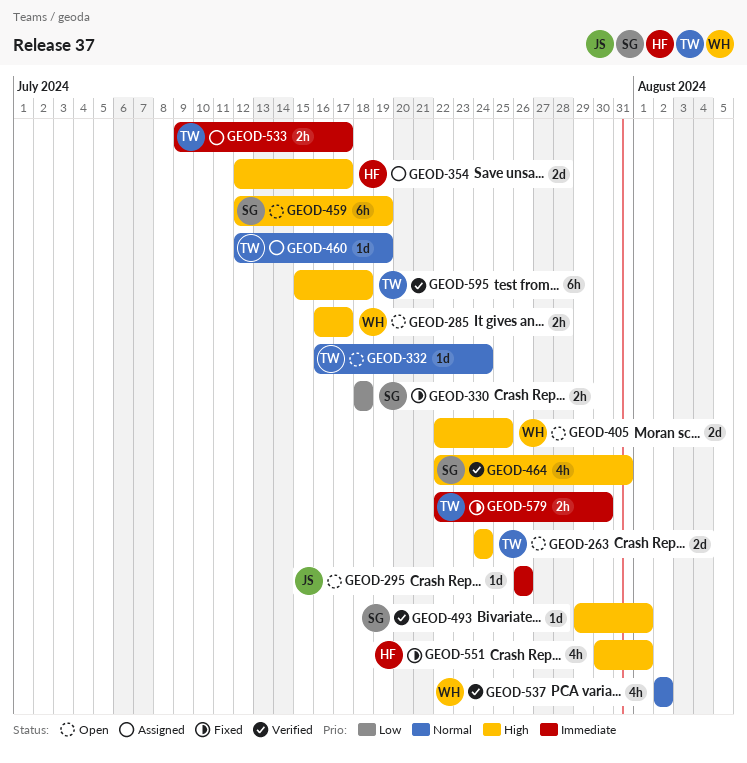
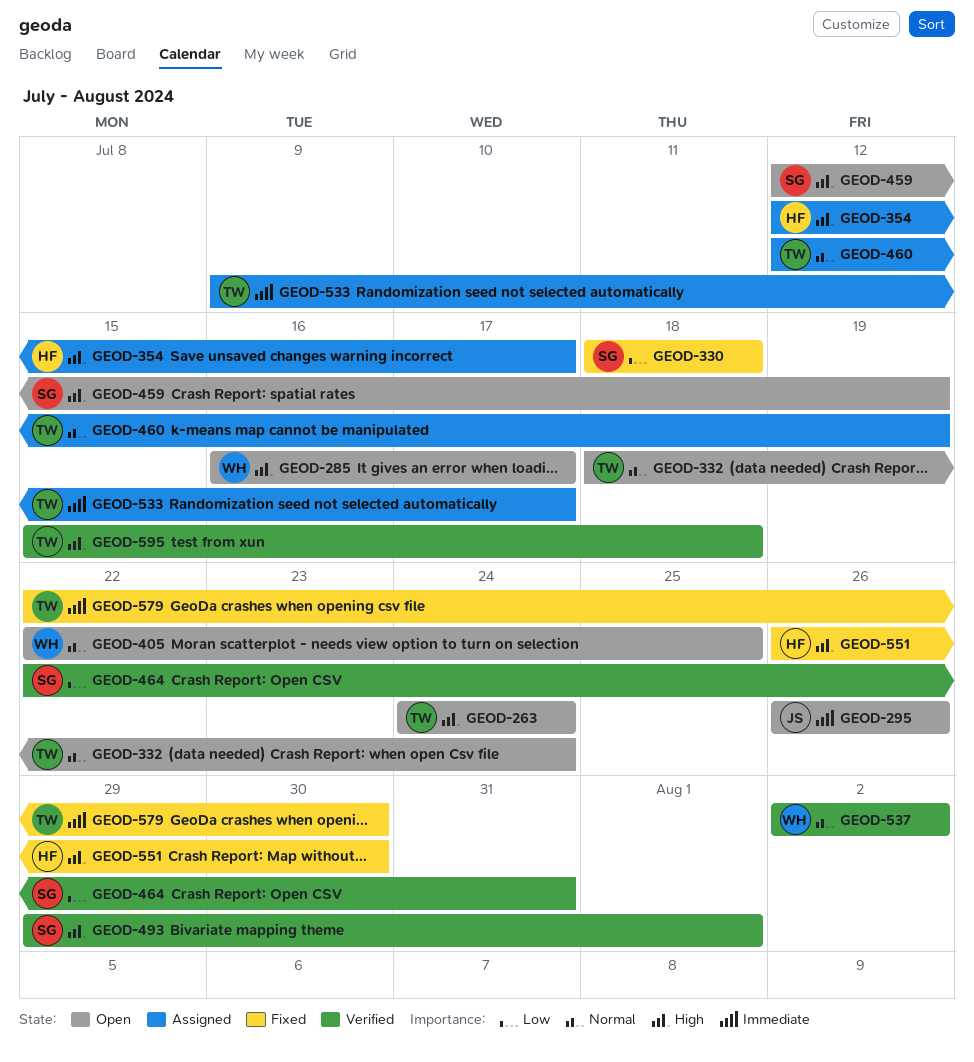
GEOD-332, start: Jul 16 -> Jul 18
GEOD-405, priority: High -> Normal
GEOD-464, priority: High -> Low
GEOD-551, start: Jul 30 -> Jul 26
GEOD-551, due: Aug 1 -> Jul 30

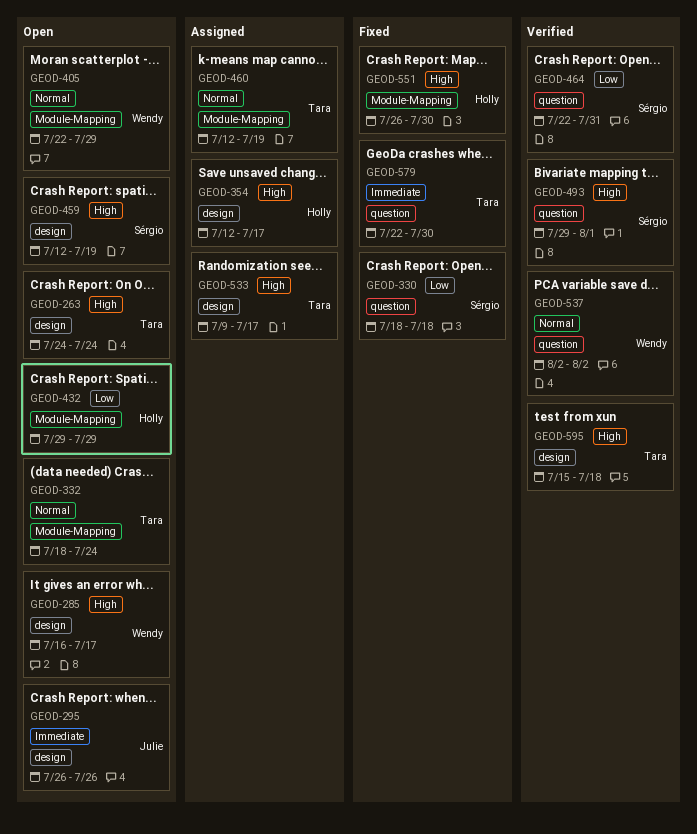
GEOD-405, due: Jul 25 -> Jul 29
GEOD-432: none -> present
GEOD-533, priority: Immediate -> High

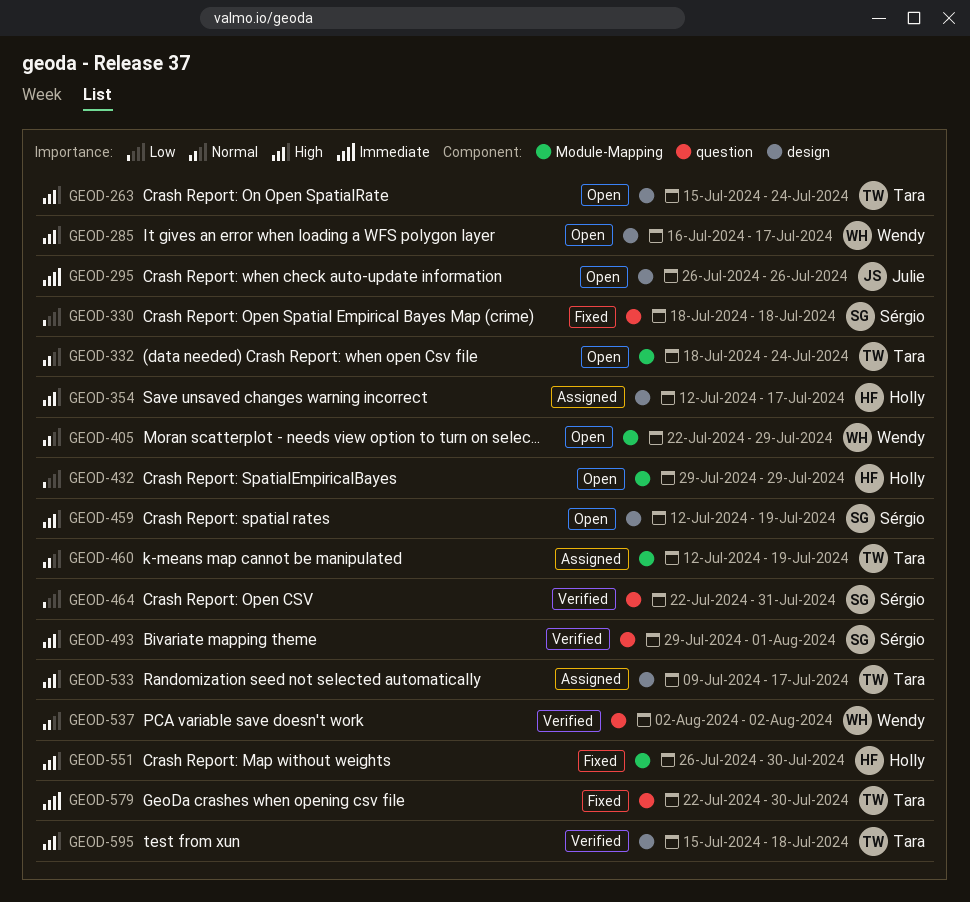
GEOD-263, start: Jul 24 -> Jul 15

